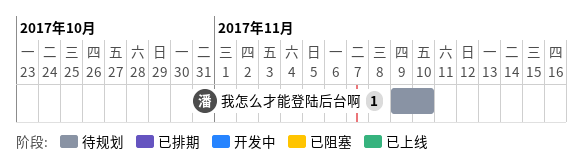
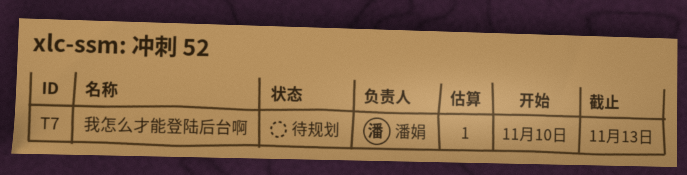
我怎么才能登陆后台啊, start: Nov 9 -> Nov 10
我怎么才能登陆后台啊, due: Nov 10 -> Nov 13

